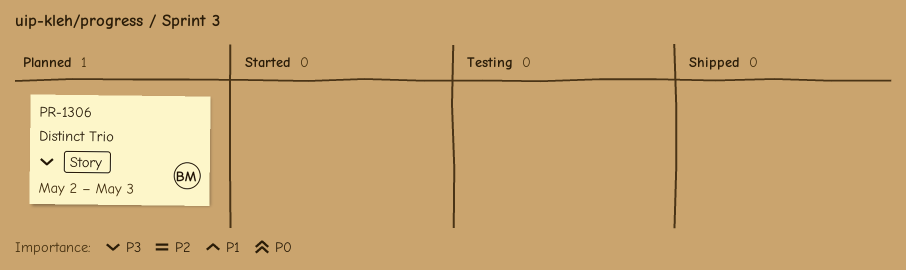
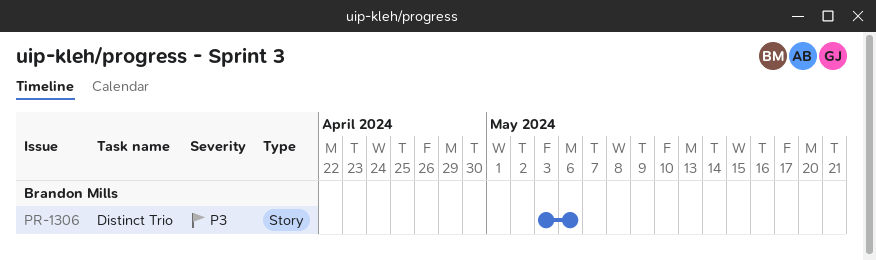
PR-1306, start: May 2 -> May 3
PR-1306, due: May 3 -> May 6

